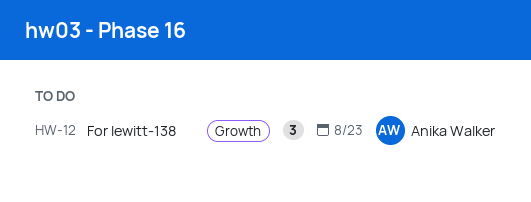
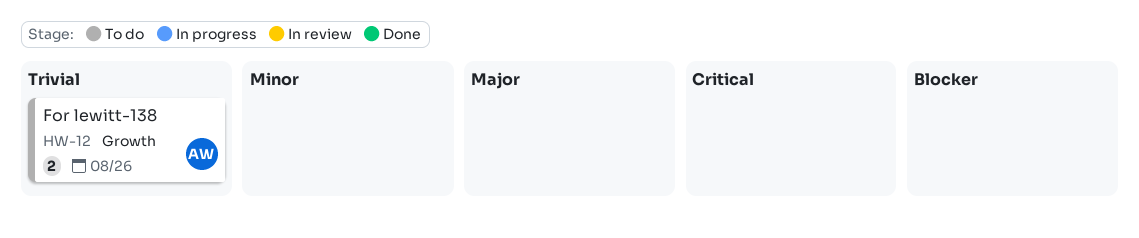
HW-12, estimate: 3 -> 2
HW-12, due: Aug 23 -> Aug 26

